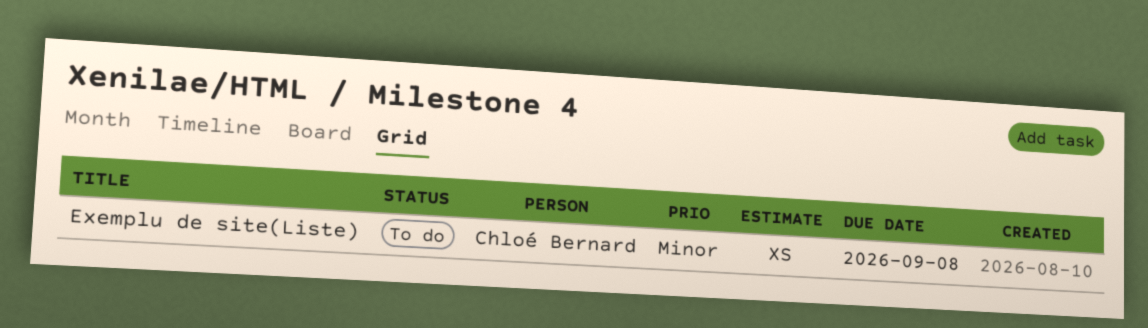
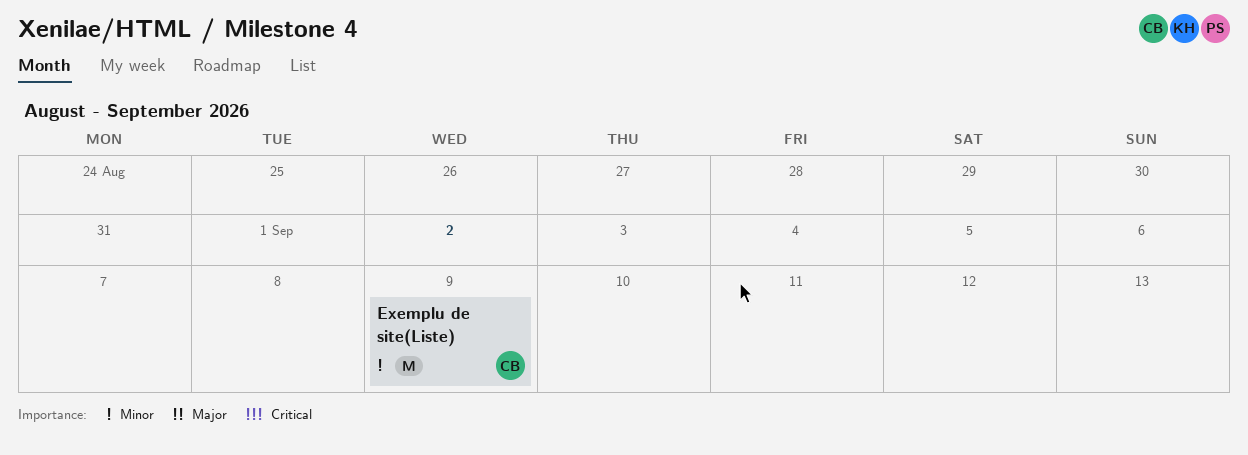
Exemplu de site(Liste), estimate: XS -> M
Exemplu de site(Liste), due: Sep 8 -> Sep 9

